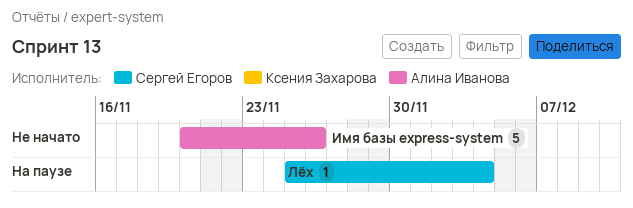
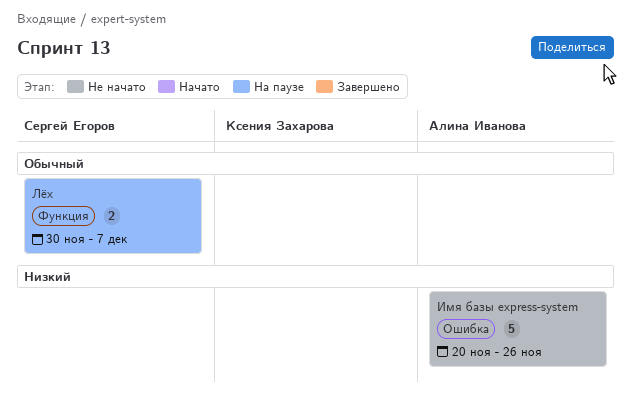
Лёх, estimate: 1 -> 2
Лёх, start: Nov 25 -> Nov 30
Лёх, due: Dec 4 -> Dec 7

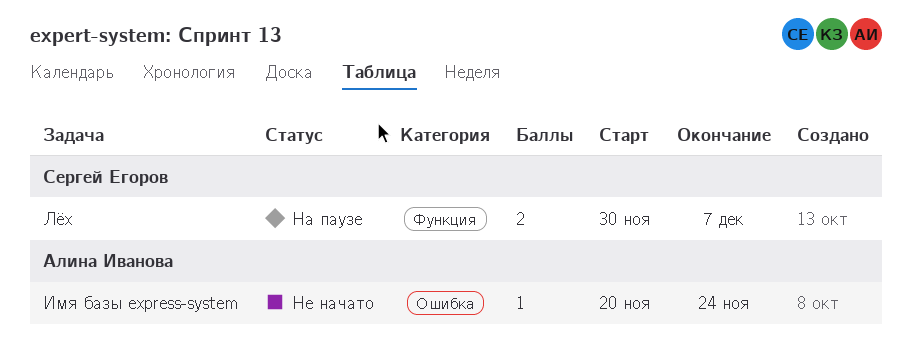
Имя базы express-system, estimate: 5 -> 1
Имя базы express-system, due: Nov 26 -> Nov 24

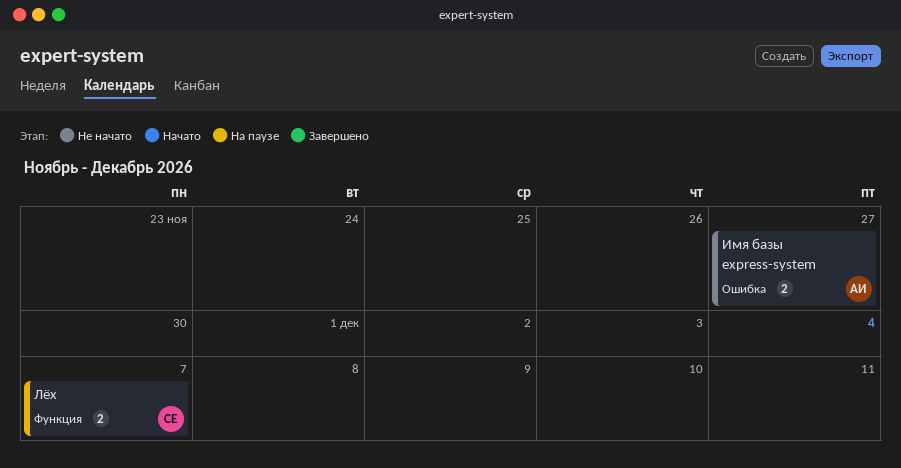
Имя базы express-system, estimate: 1 -> 2
Имя базы express-system, due: Nov 24 -> Nov 27

